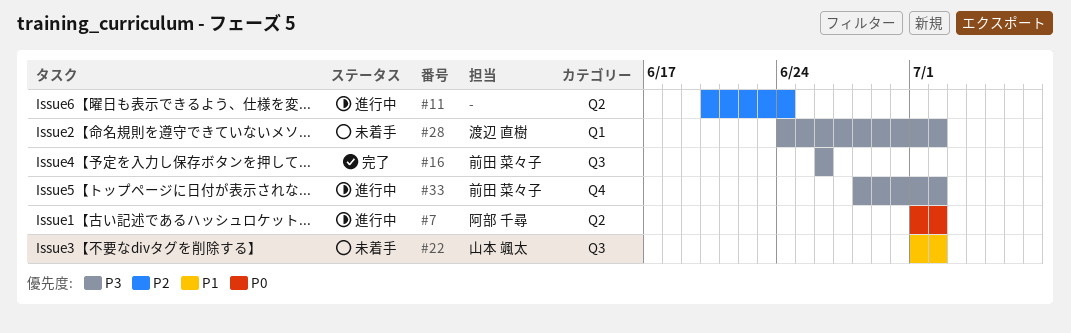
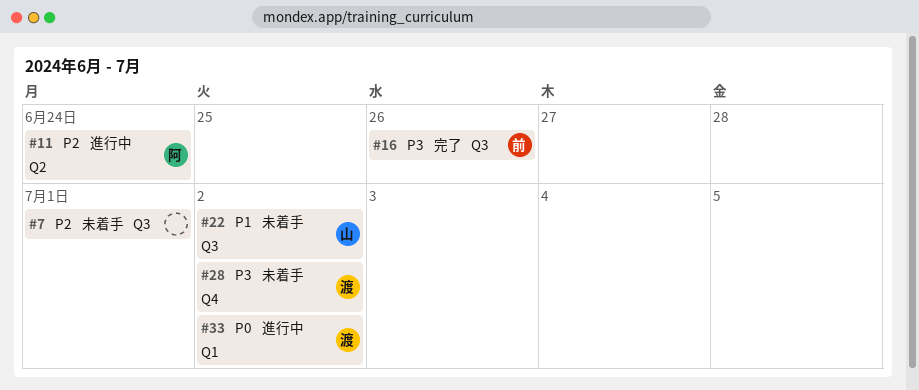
#7, status: 進行中 -> 未着手
#7, owner: 阿部 千尋 -> none
#7, priority: P0 -> P2
#7, label: Q2 -> Q3
#7, due: Jul 2 -> Jul 1
#11, owner: none -> 阿部 千尋
#28, label: Q1 -> Q4
#33, owner: 前田 菜々子 -> 渡辺 直樹
#33, priority: P3 -> P0
#33, label: Q4 -> Q1

